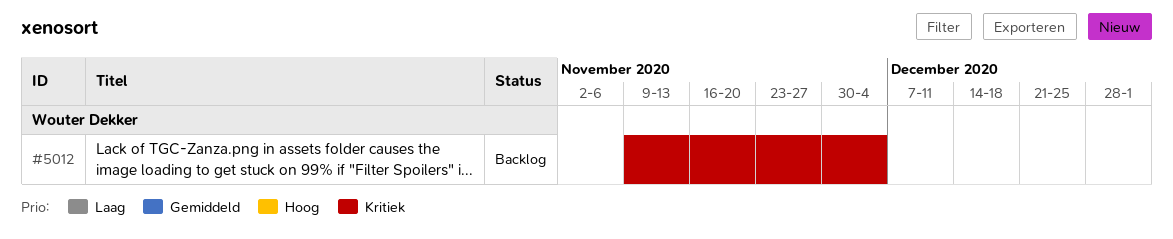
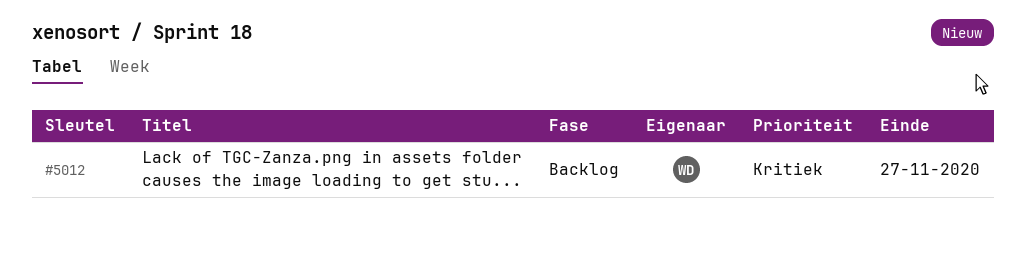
#5012, due: Dec 4 -> Nov 27

